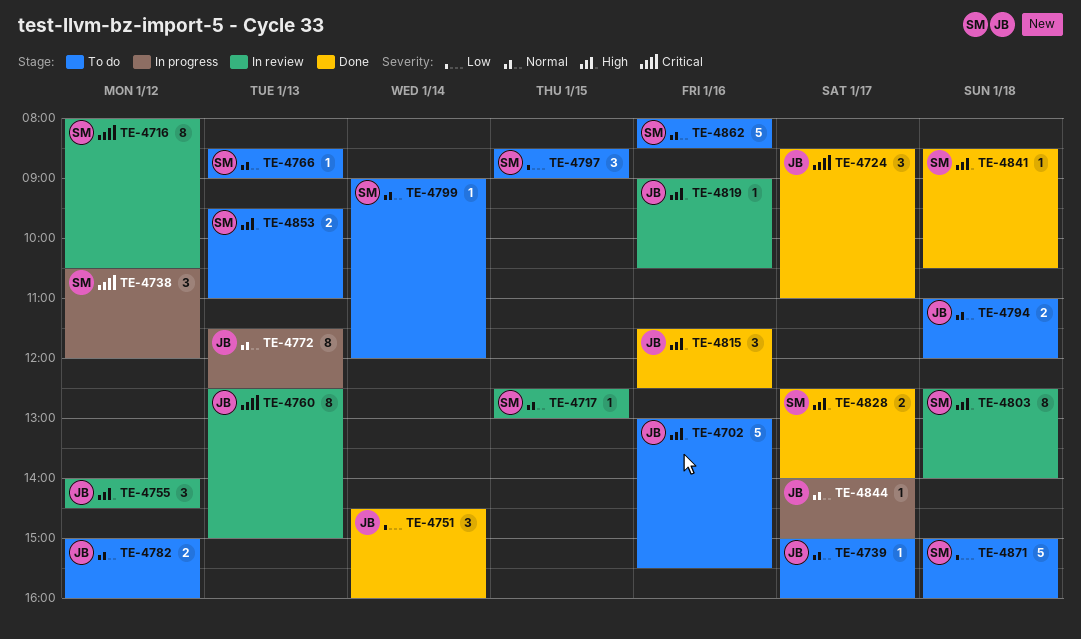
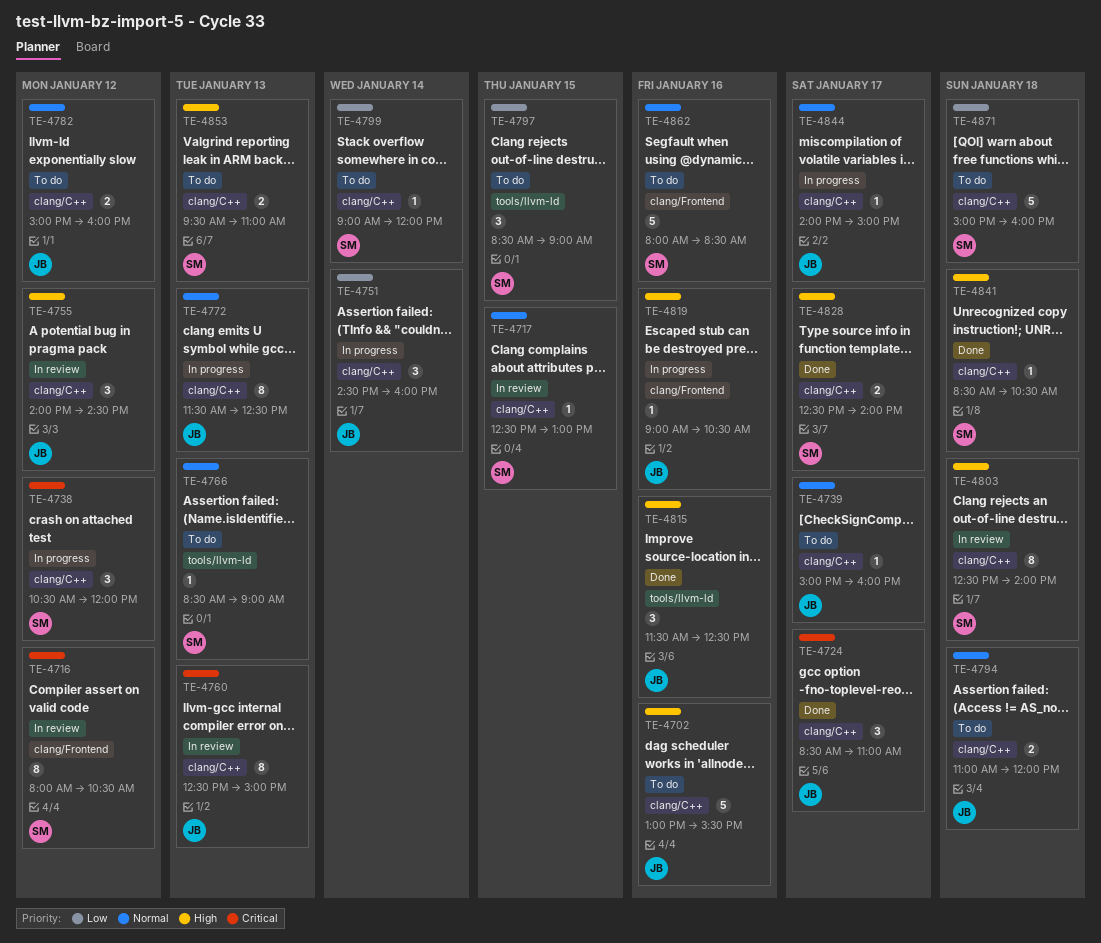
TE-4751, status: Done -> In progress
TE-4799, priority: Normal -> Low
TE-4819, status: In review -> In progress

